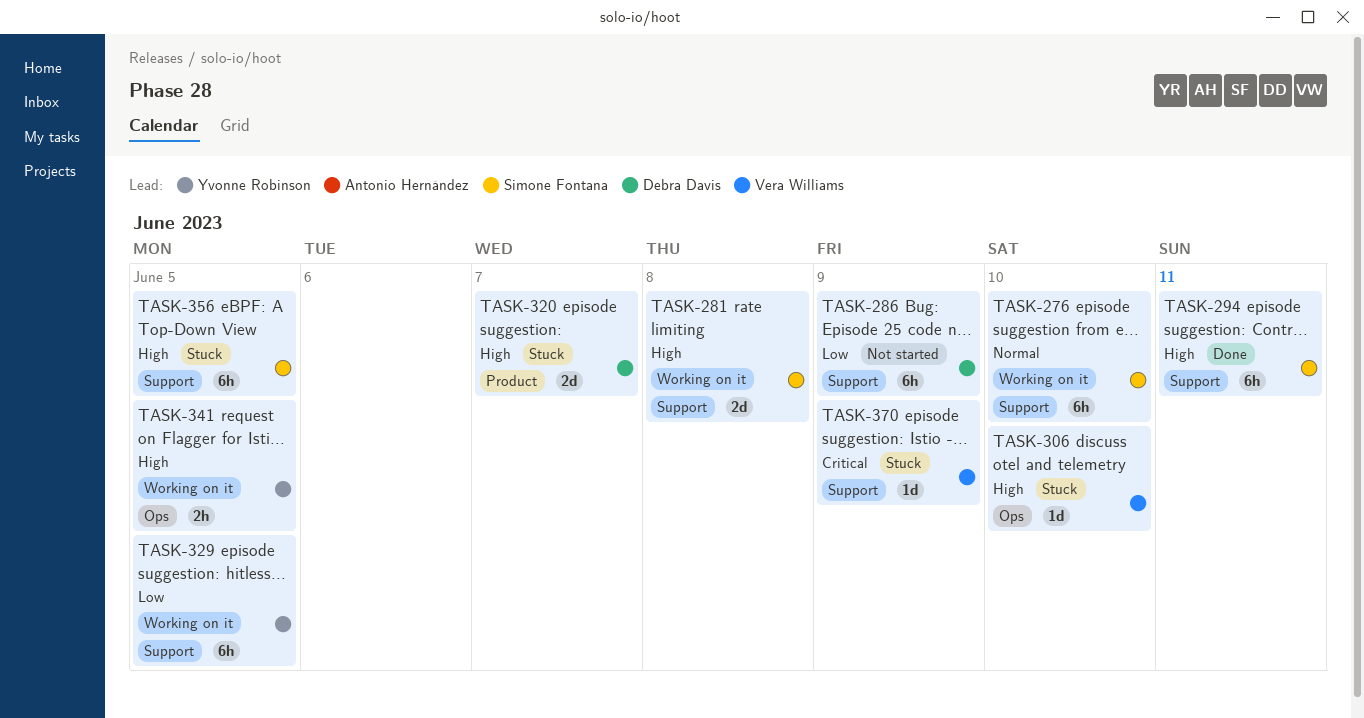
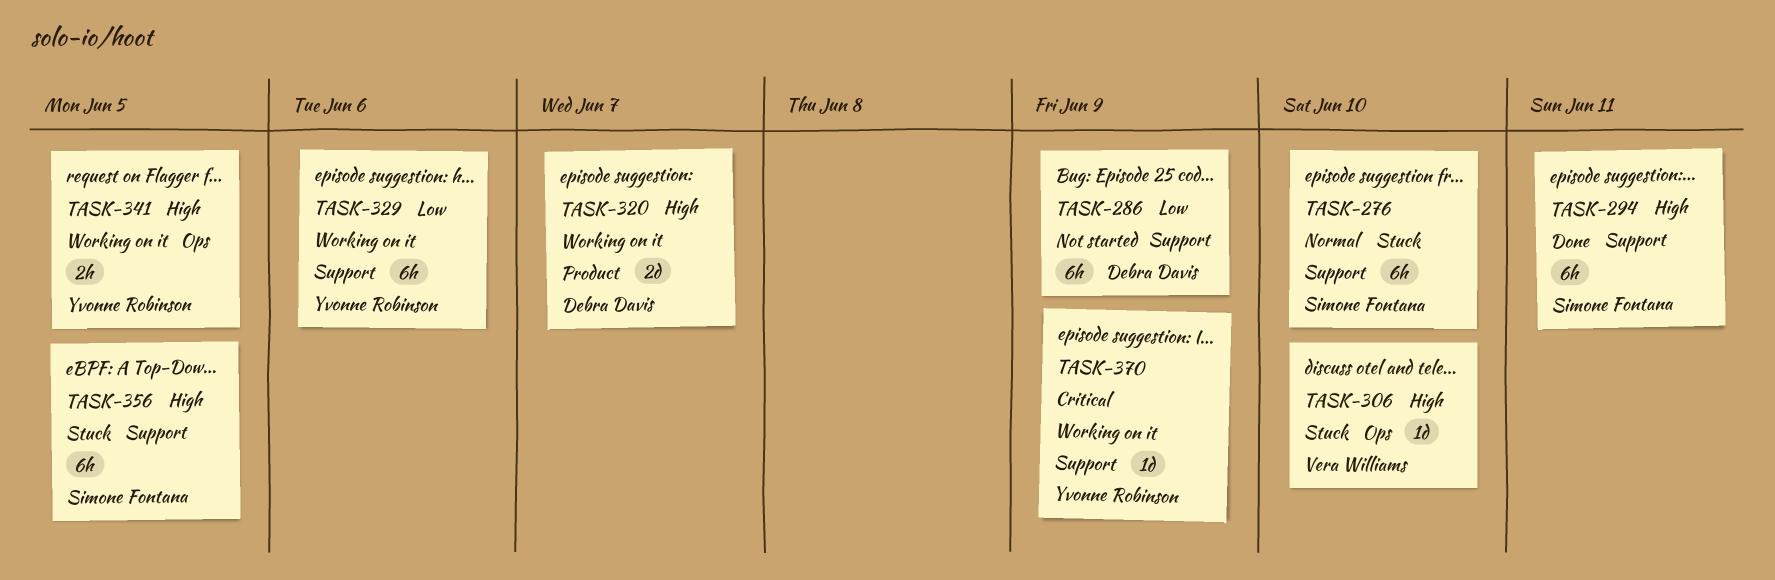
TASK-276, status: Working on it -> Stuck
TASK-281: present -> none
TASK-320, status: Stuck -> Working on it
TASK-329, due: Jun 5 -> Jun 6
TASK-370, status: Stuck -> Working on it
TASK-370, owner: Vera Williams -> Yvonne Robinson

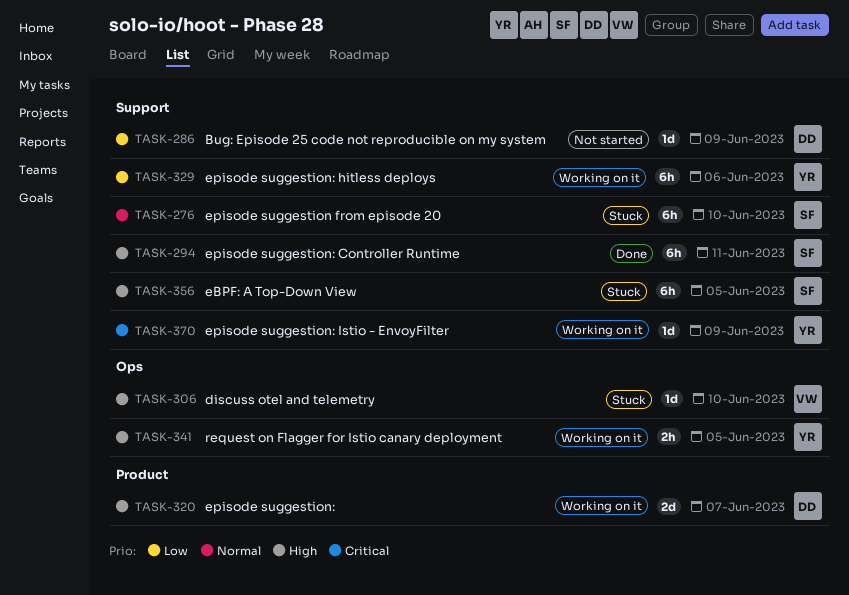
TASK-286, estimate: 6h -> 1d

